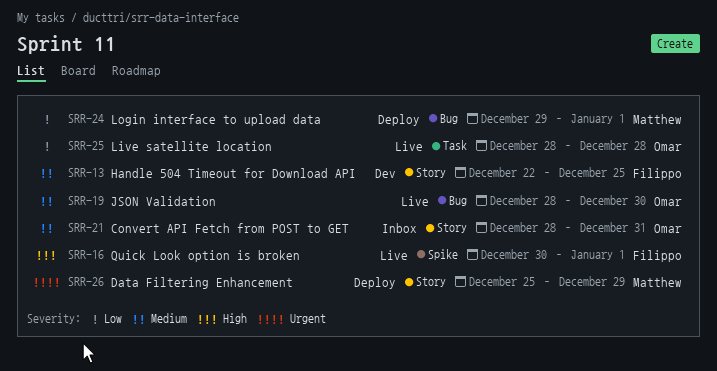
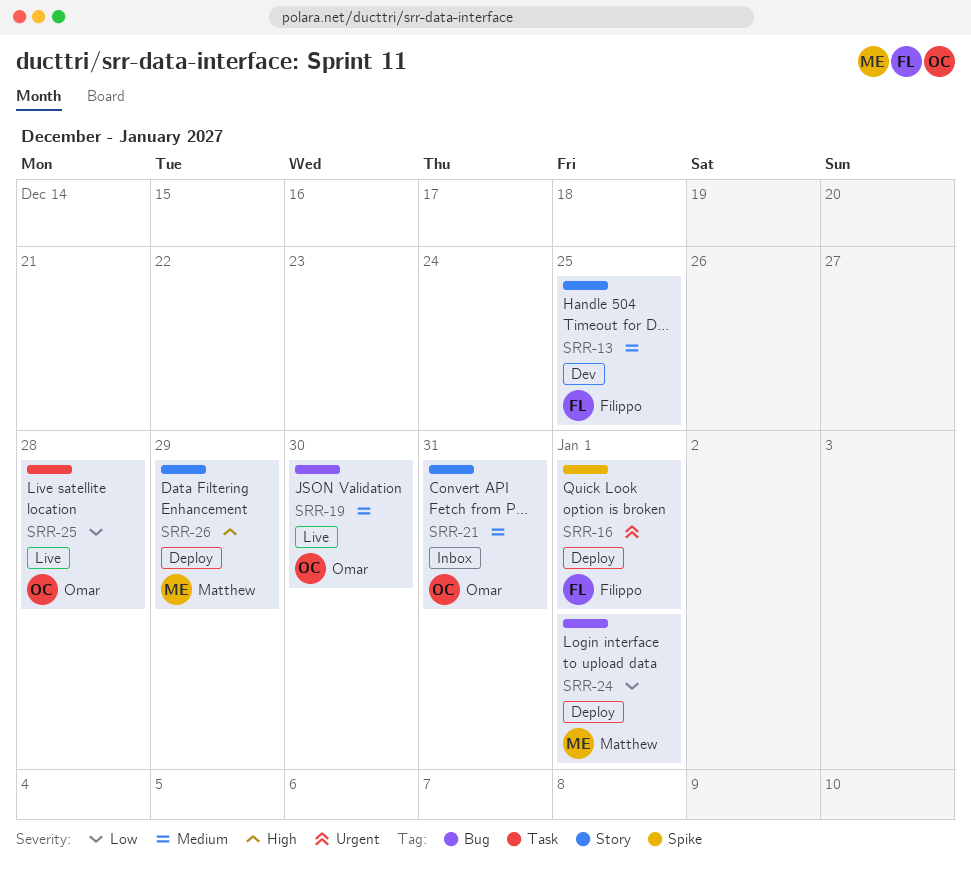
SRR-16, status: Live -> Deploy
SRR-16, priority: High -> Urgent
SRR-26, priority: Urgent -> High

